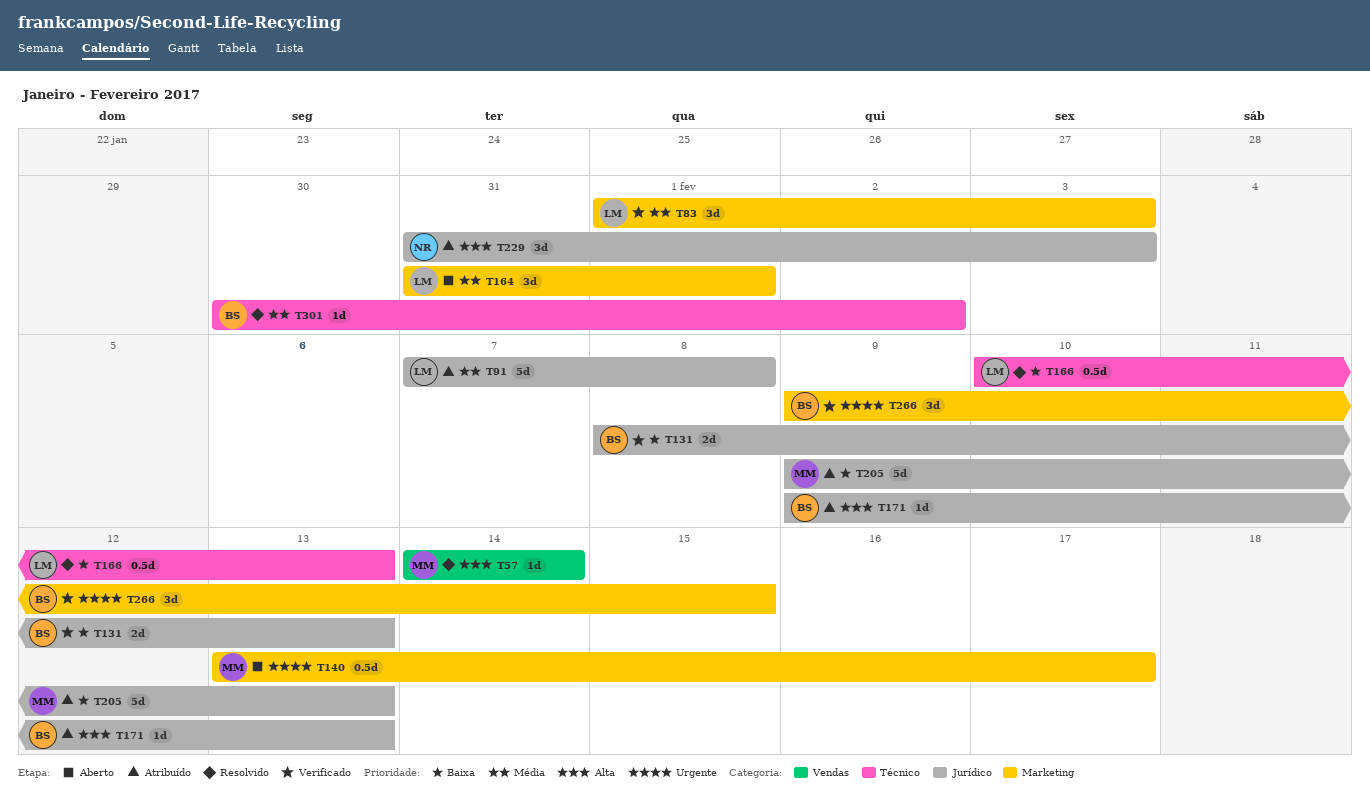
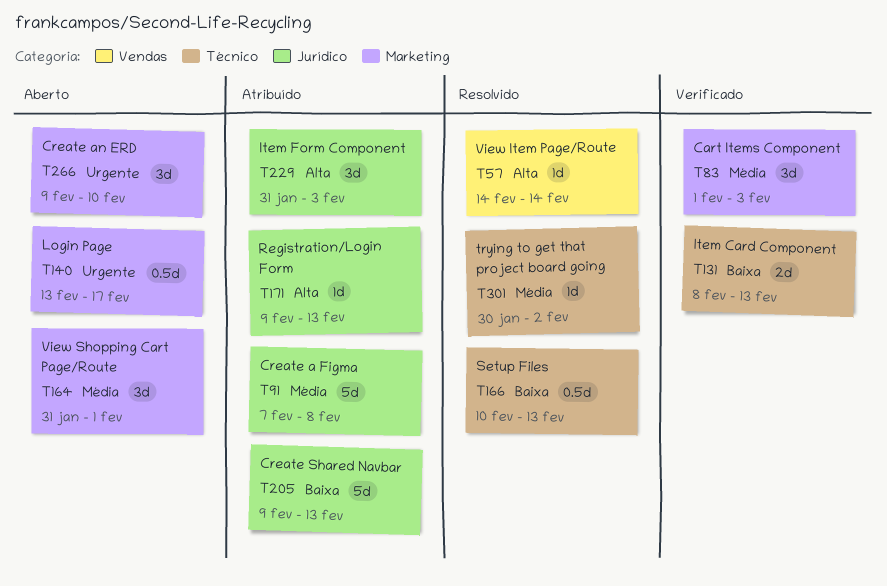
T131, label: Jurídico -> Técnico
T266, status: Verificado -> Aberto
T266, due: Feb 15 -> Feb 10

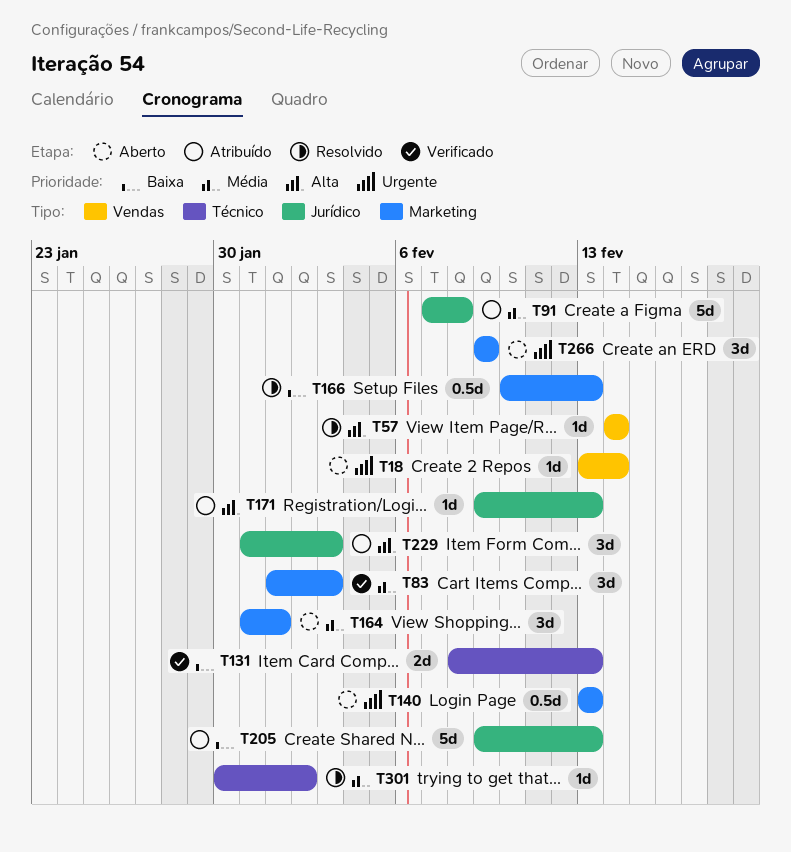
T18: none -> present
T140, due: Feb 17 -> Feb 13
T166, label: Técnico -> Marketing
T266, due: Feb 10 -> Feb 9

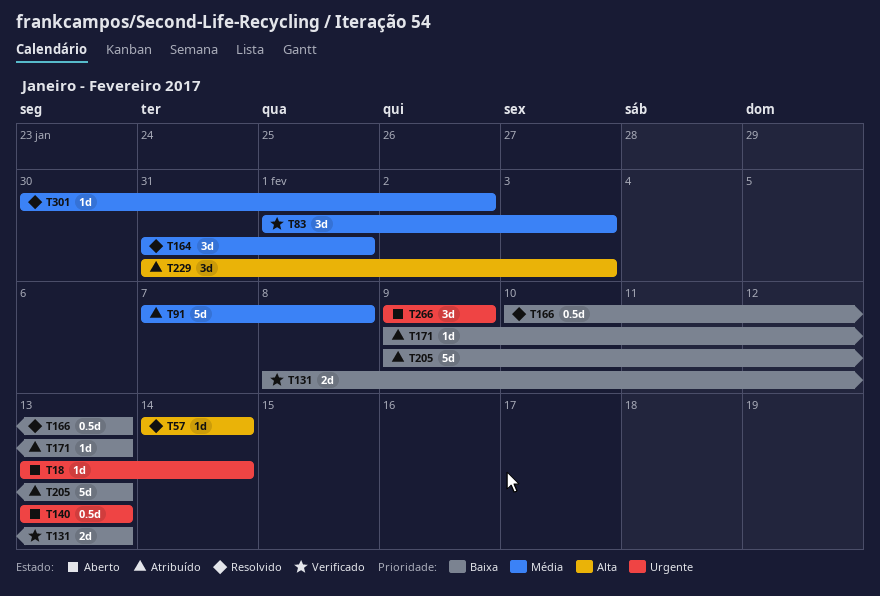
T164, status: Aberto -> Resolvido
T171, priority: Alta -> Baixa

